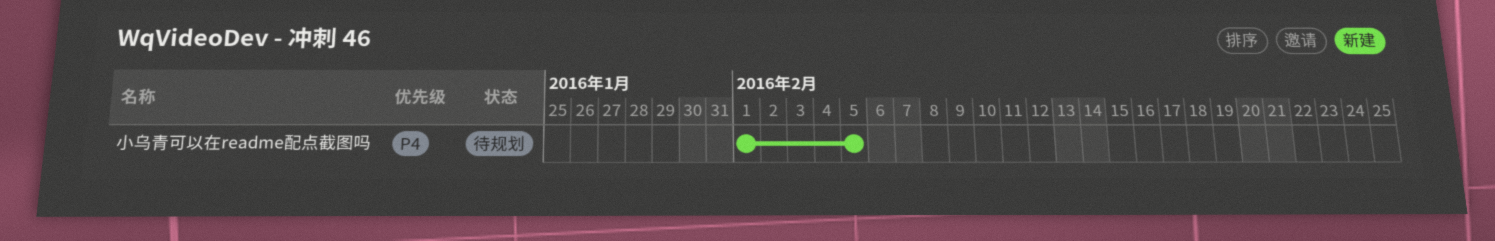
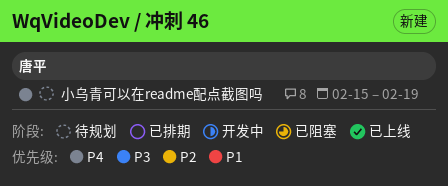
小乌青可以在readme配点截图吗, start: Feb 1 -> Feb 15
小乌青可以在readme配点截图吗, due: Feb 5 -> Feb 19

